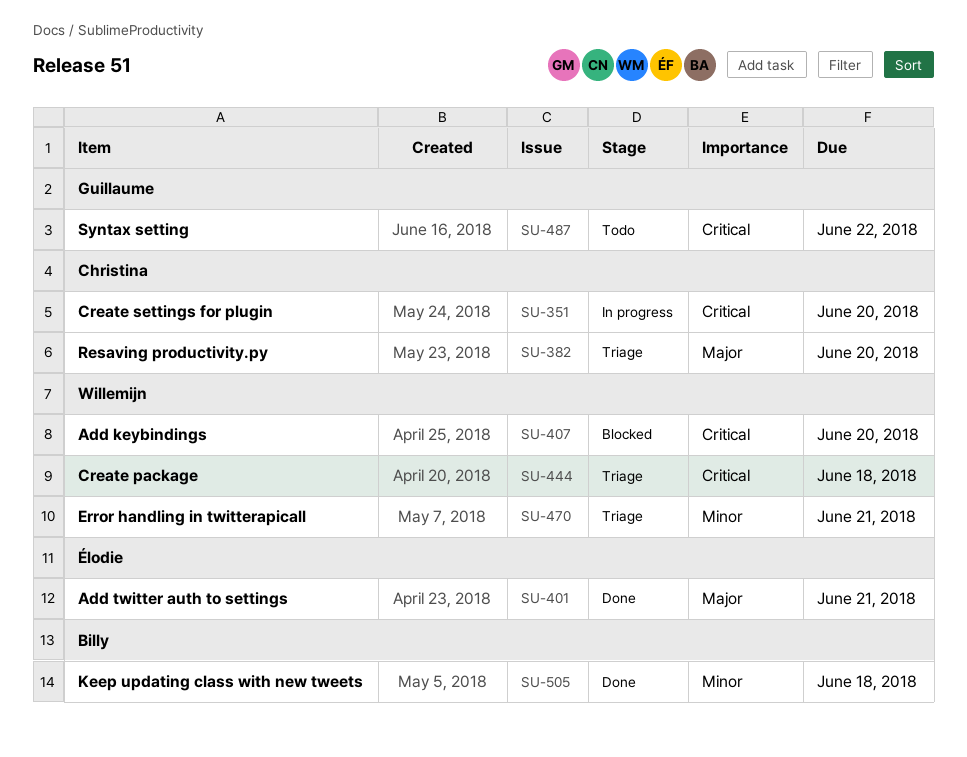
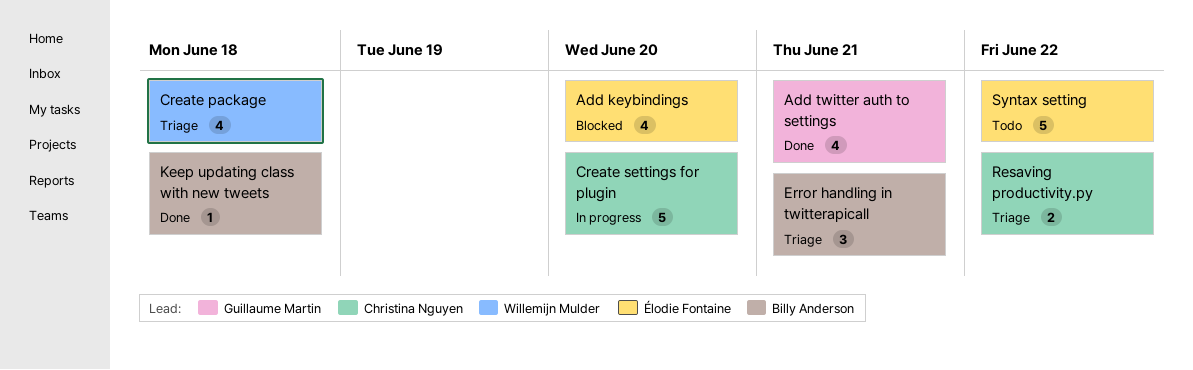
Add keybindings, owner: Willemijn Mulder -> Élodie Fontaine
Add twitter auth to settings, owner: Élodie Fontaine -> Guillaume Martin
Error handling in twitterapicall, owner: Willemijn Mulder -> Billy Anderson
Resaving productivity.py, due: Jun 20 -> Jun 22
Syntax setting, owner: Guillaume Martin -> Élodie Fontaine

